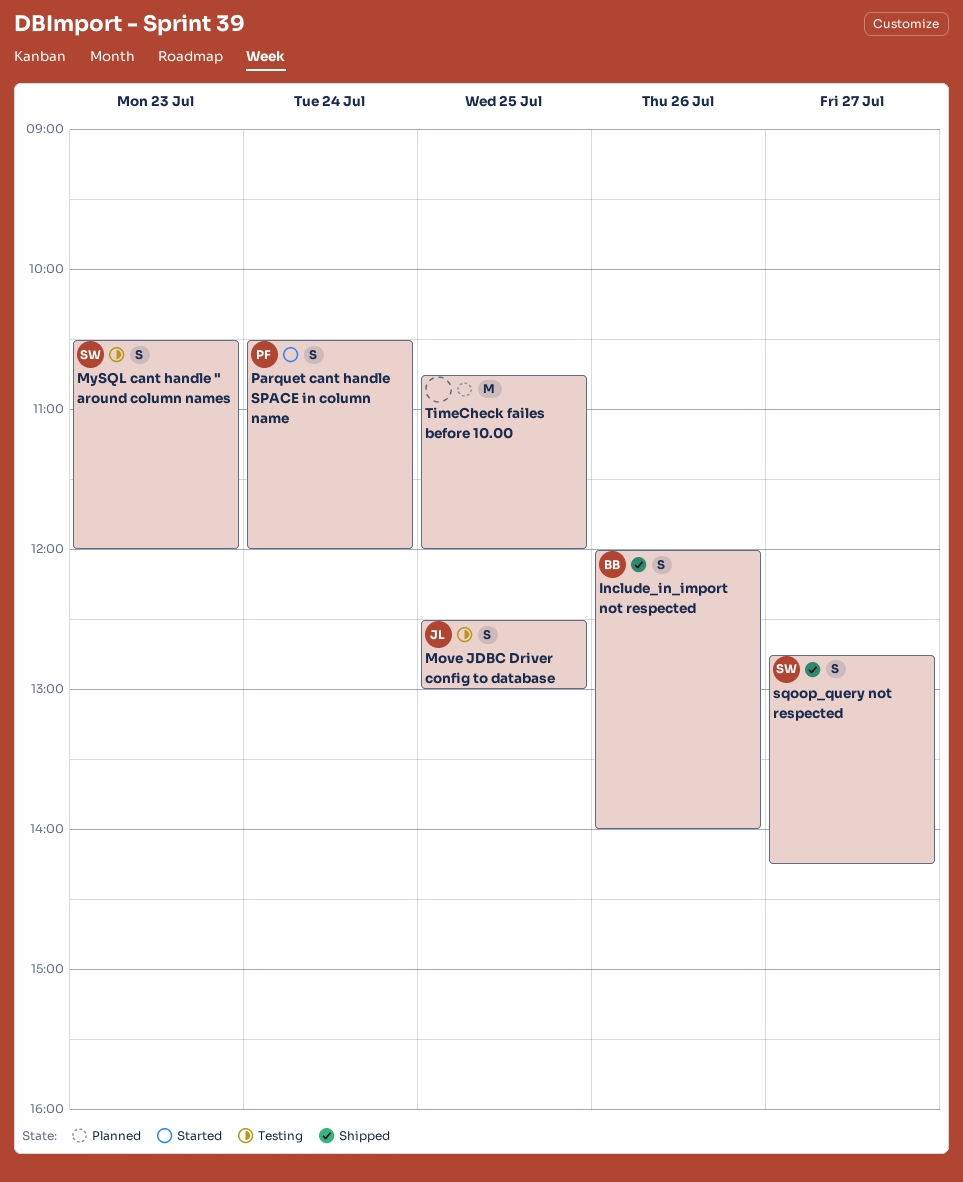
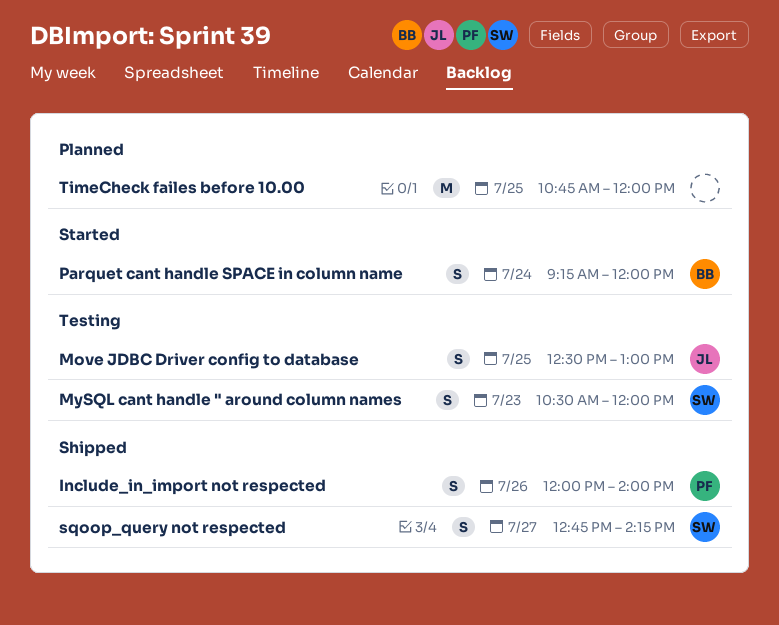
Include_in_import not respected, owner: BB -> PF
Parquet cant handle SPACE in column name, owner: PF -> BB
Parquet cant handle SPACE in column name, begins: 10:30 -> 09:15

